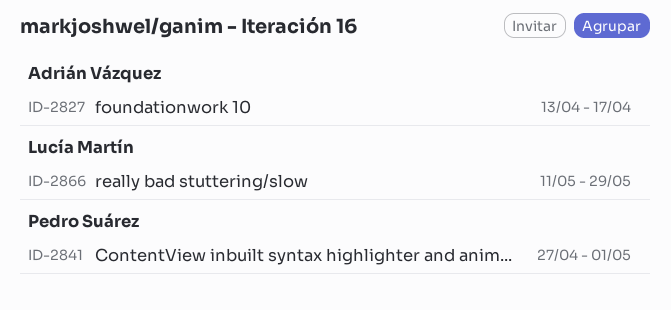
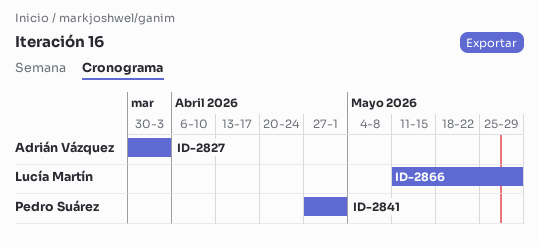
ID-2827, start: Apr 13 -> Mar 30
ID-2827, due: Apr 17 -> Apr 3

